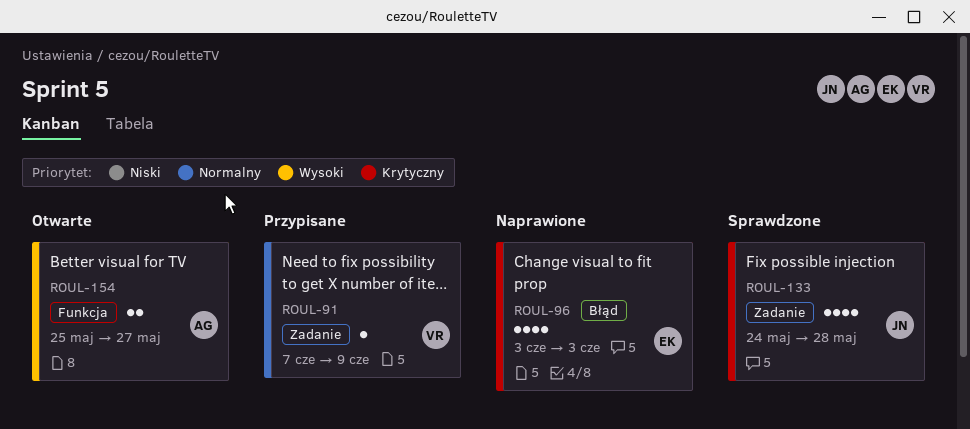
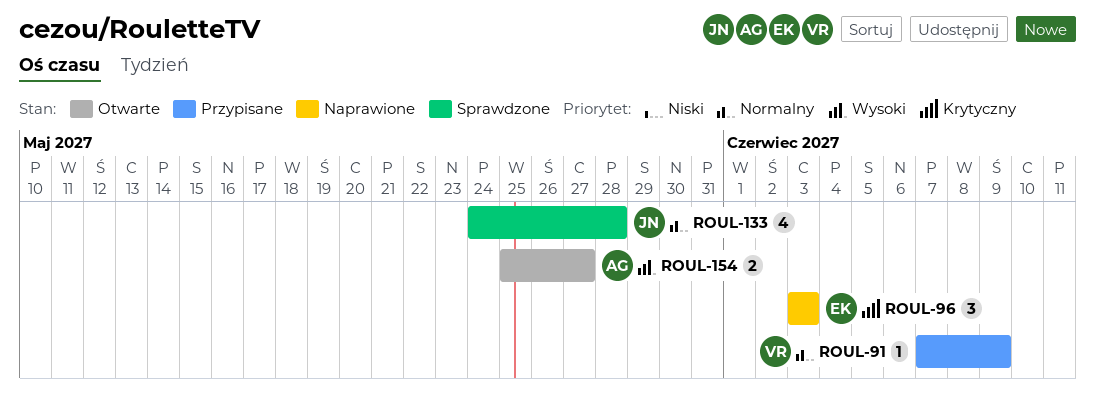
ROUL-96, estimate: 4 -> 3
ROUL-133, priority: Krytyczny -> Normalny

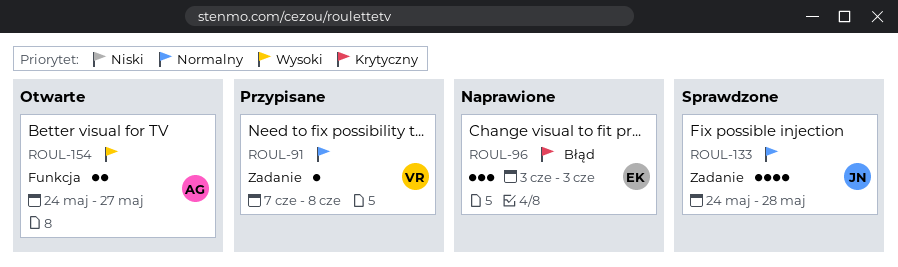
ROUL-91, due: Jun 9 -> Jun 8
ROUL-154, start: May 25 -> May 24

